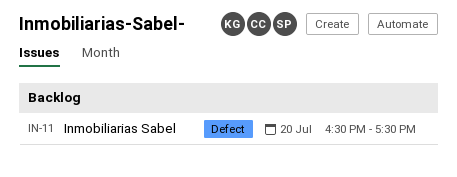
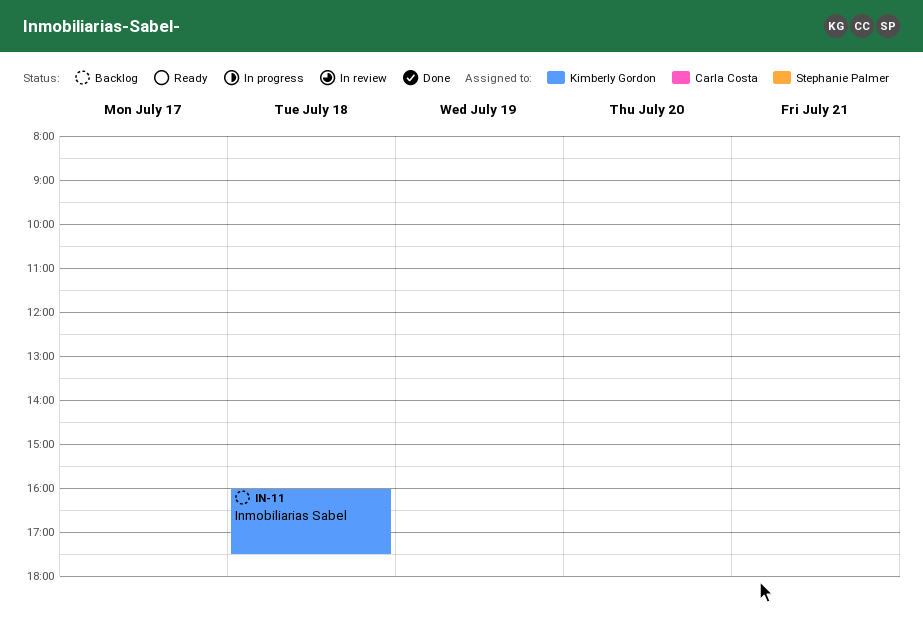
IN-11, day: Jul 20 -> Jul 18
IN-11, begins: 16:30 -> 16:00

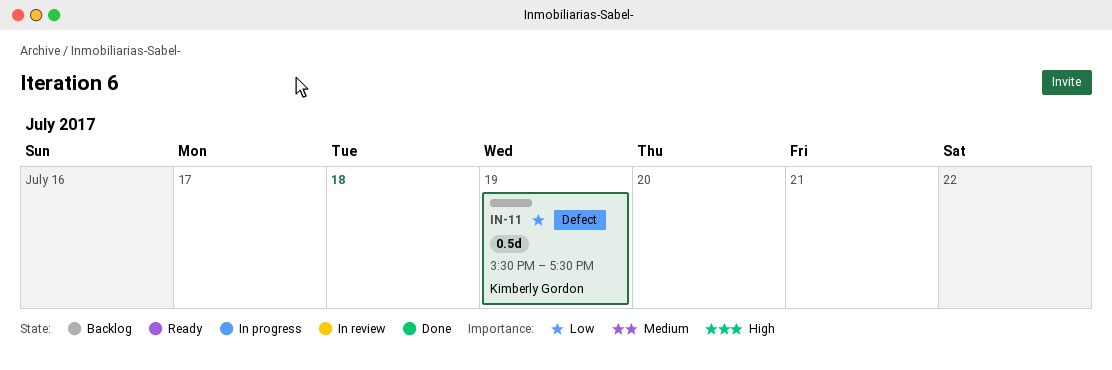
IN-11, day: Jul 18 -> Jul 19
IN-11, begins: 16:00 -> 15:30

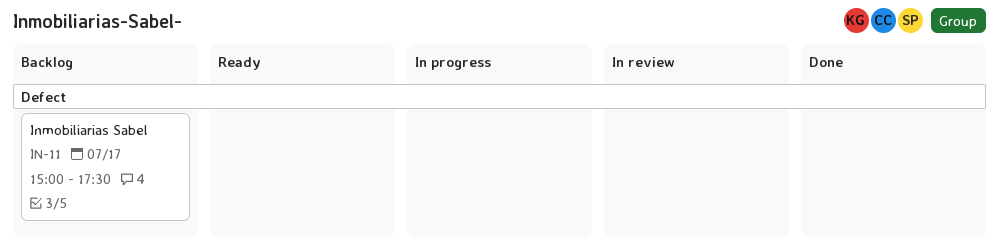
IN-11, day: Jul 19 -> Jul 17
IN-11, begins: 15:30 -> 15:00

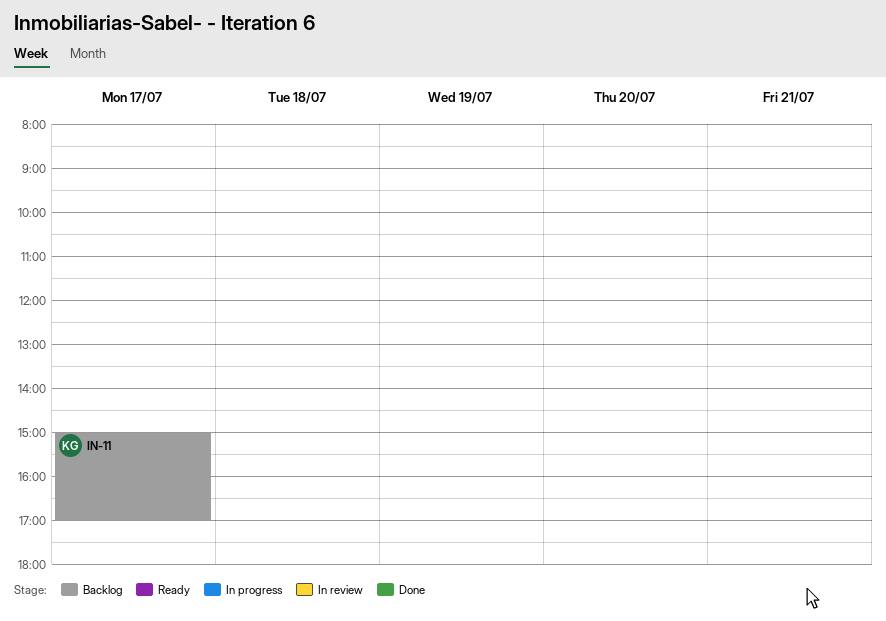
IN-11, ends: 17:30 -> 17:00

